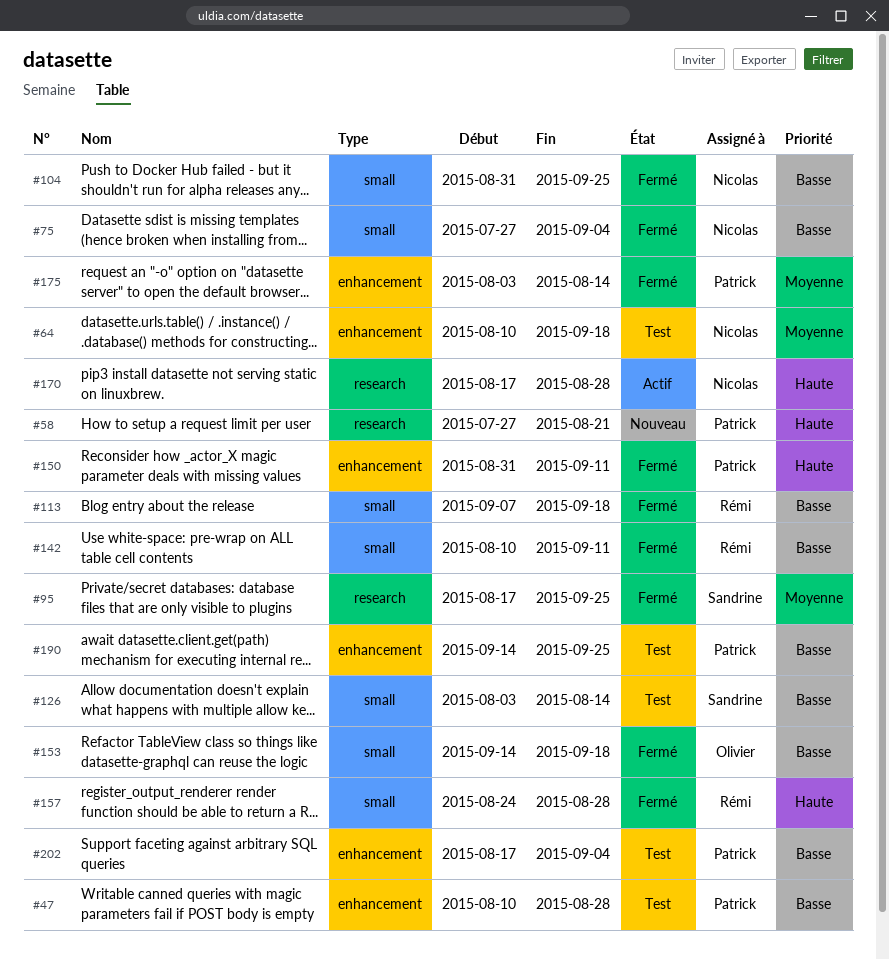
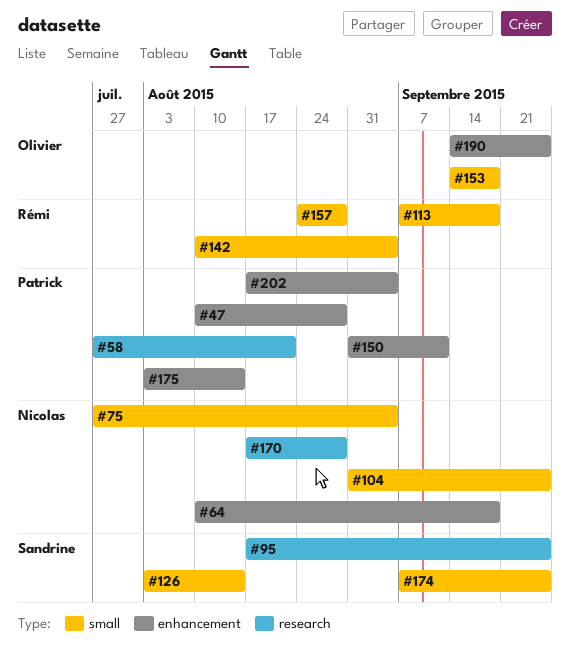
#142, due: Sep 11 -> Sep 4
#174: none -> present
#190, owner: Patrick -> Olivier

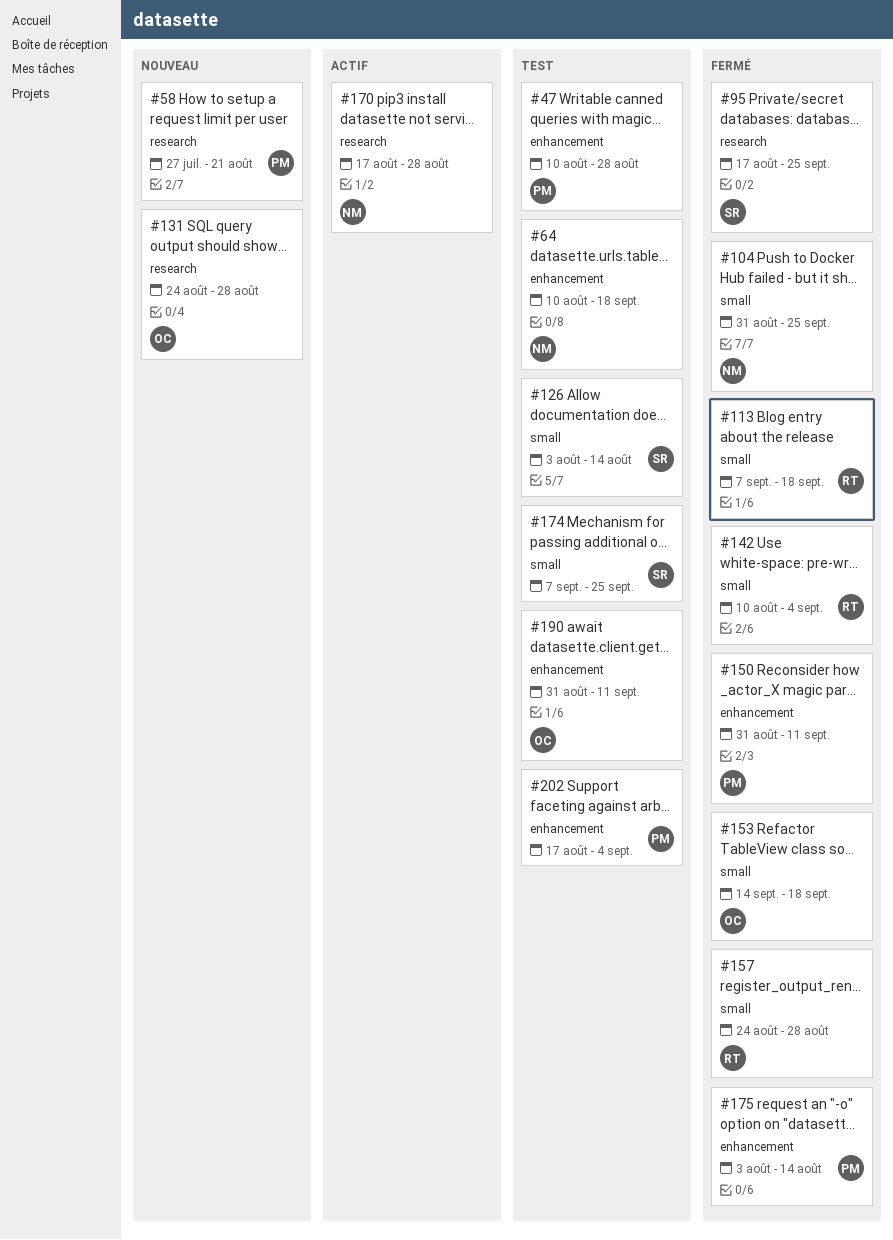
#75: present -> none
#131: none -> present
#190, start: Sep 14 -> Aug 31
#190, due: Sep 25 -> Sep 11

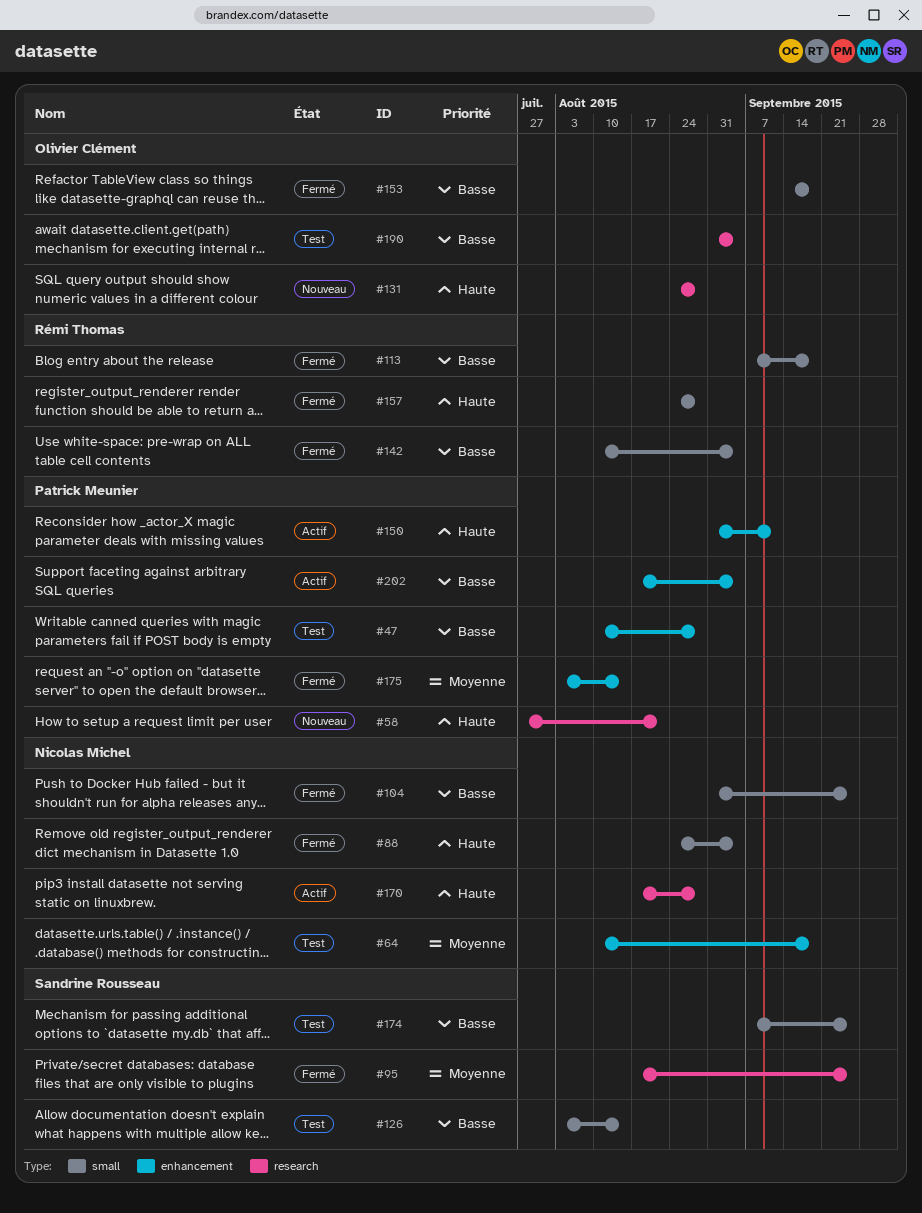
#88: none -> present
#150, status: Fermé -> Actif
#190, label: enhancement -> research
#190, due: Sep 11 -> Sep 4
#202, status: Test -> Actif

